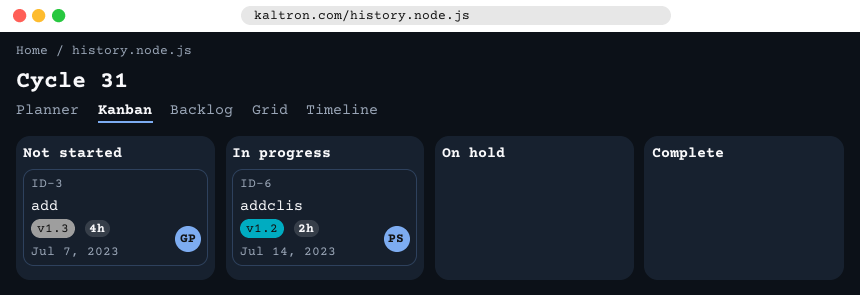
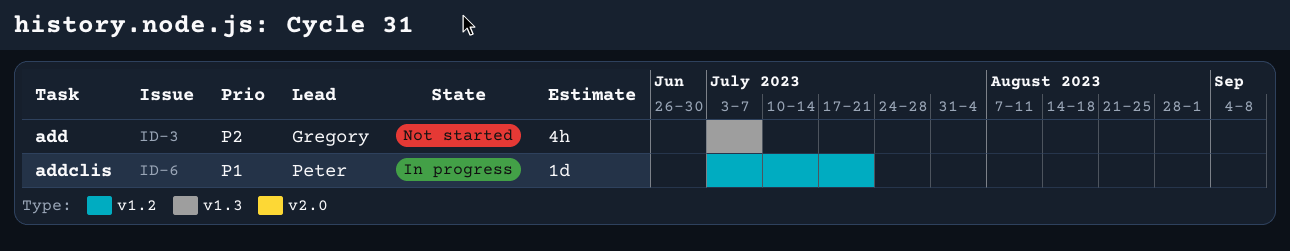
ID-6, estimate: 2h -> 1d
ID-6, due: Jul 14 -> Jul 21

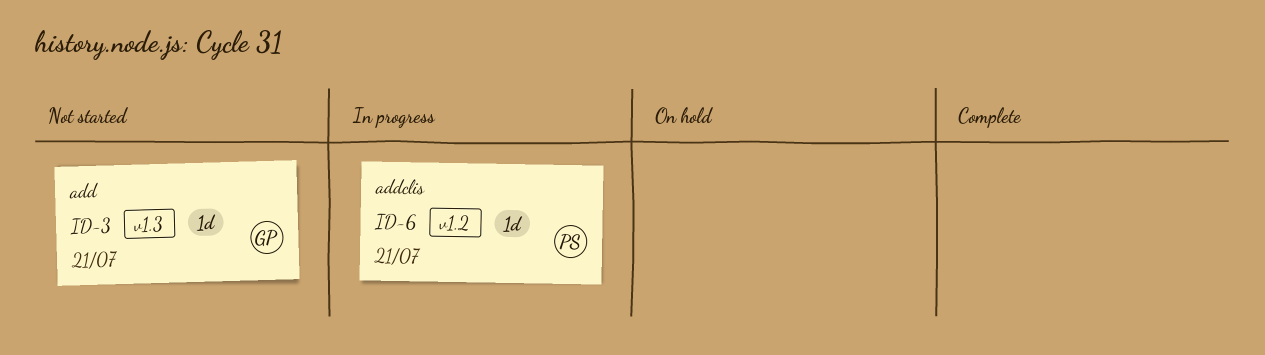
ID-3, estimate: 4h -> 1d
ID-3, due: Jul 7 -> Jul 21

